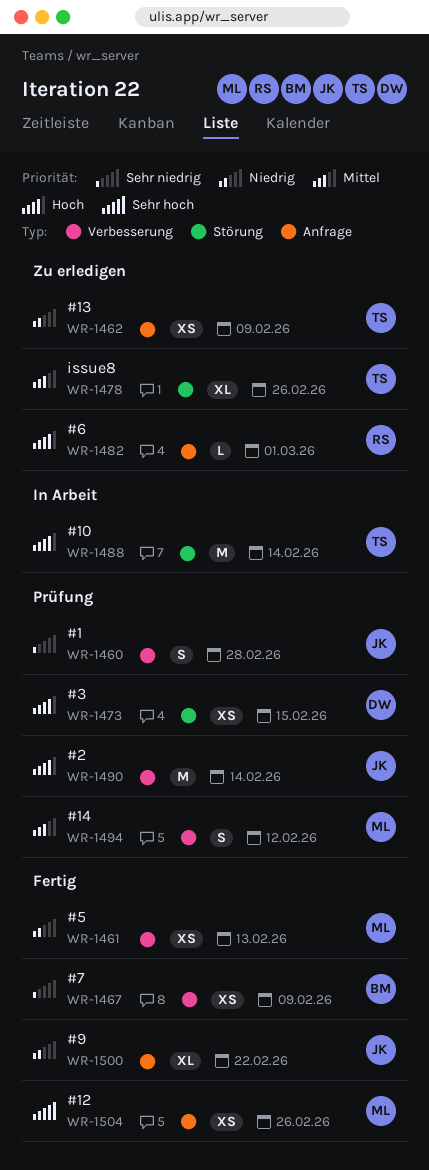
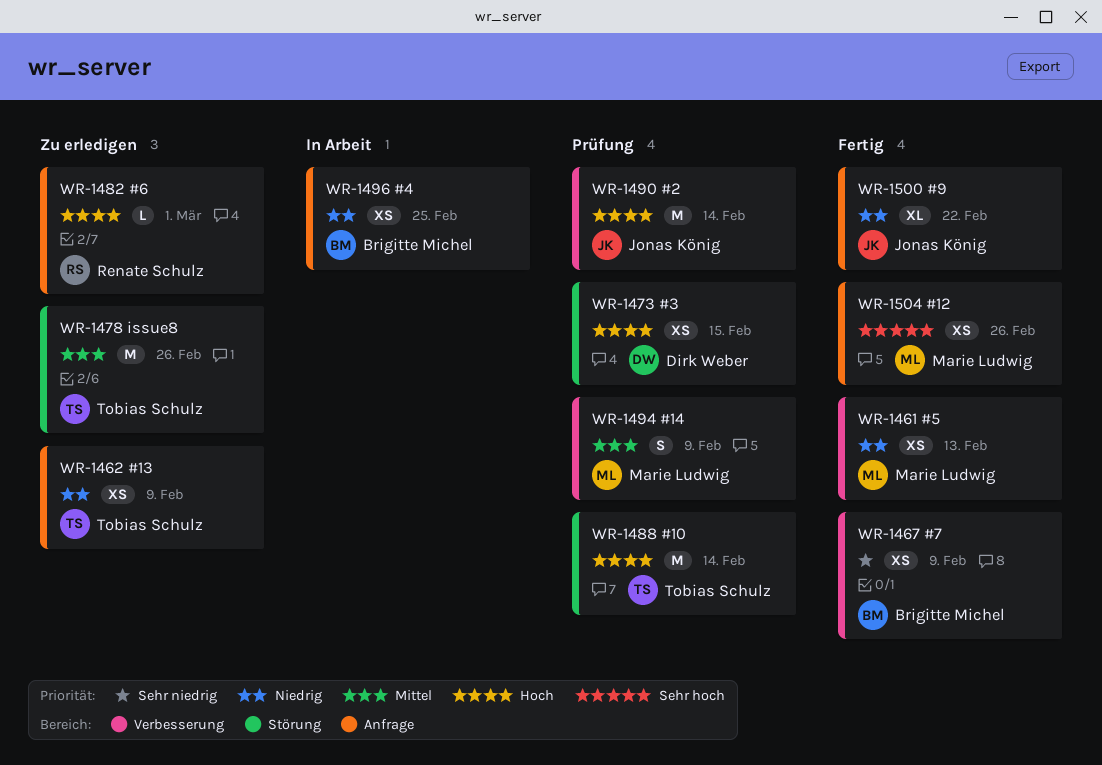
WR-1460: present -> none
WR-1478, estimate: XL -> M
WR-1488, status: In Arbeit -> Prüfung
WR-1494, due: Feb 12 -> Feb 9
WR-1496: none -> present

